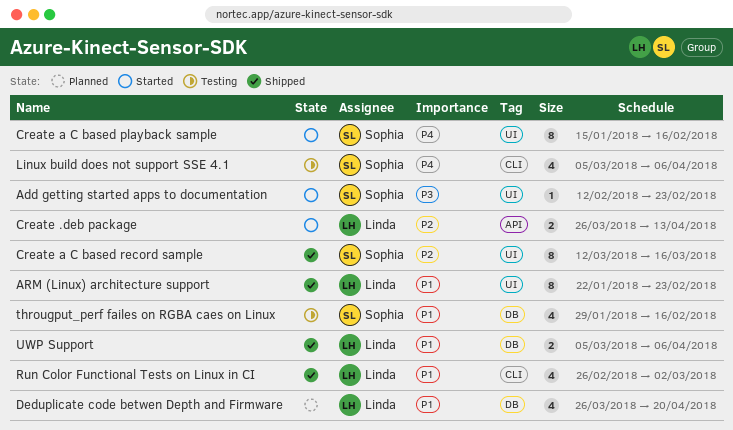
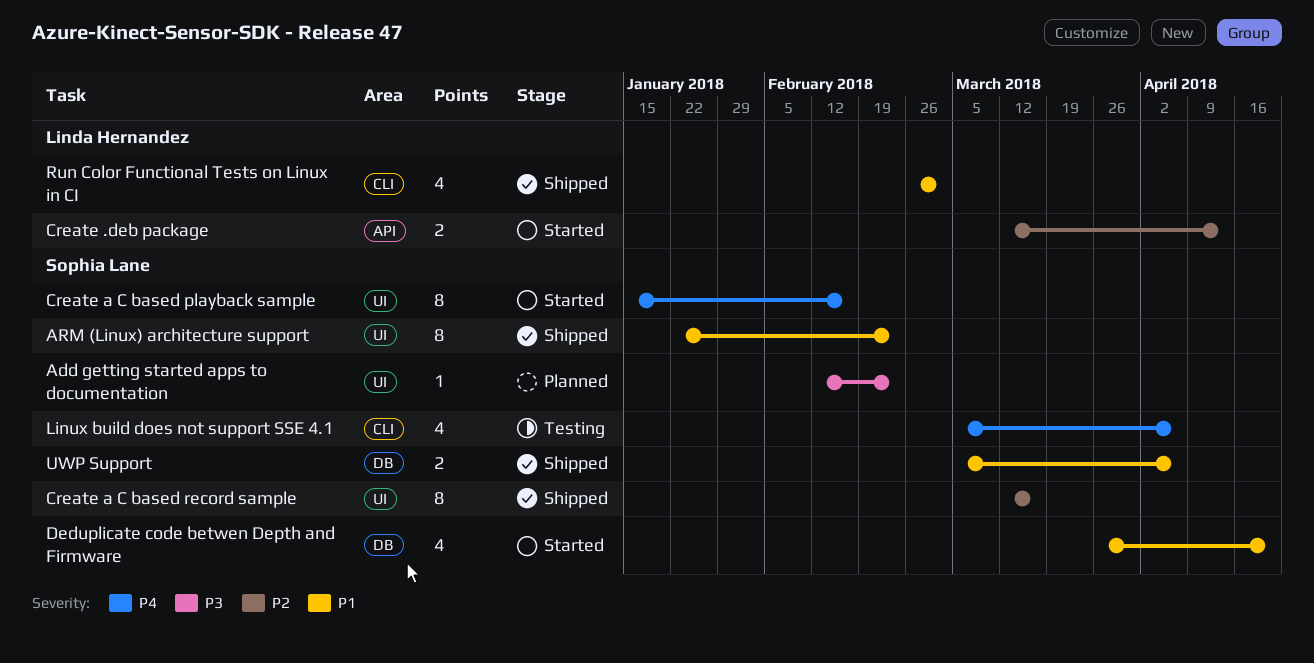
Add getting started apps to documentation, status: Started -> Planned
ARM (Linux) architecture support, owner: Linda Hernandez -> Sophia Lane
Create .deb package, start: Mar 26 -> Mar 12
Deduplicate code betwen Depth and Firmware, status: Planned -> Started
Deduplicate code betwen Depth and Firmware, owner: Linda Hernandez -> Sophia Lane
througput_perf failes on RGBA caes on Linux: present -> none
UWP Support, owner: Linda Hernandez -> Sophia Lane

